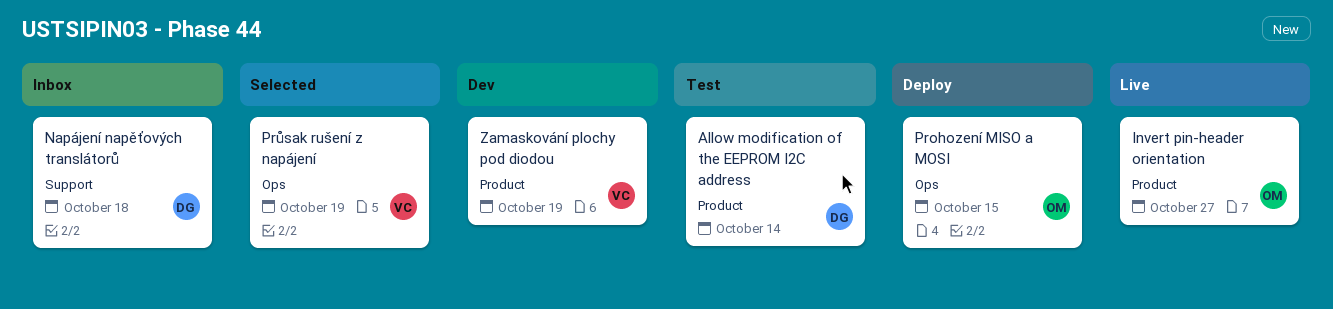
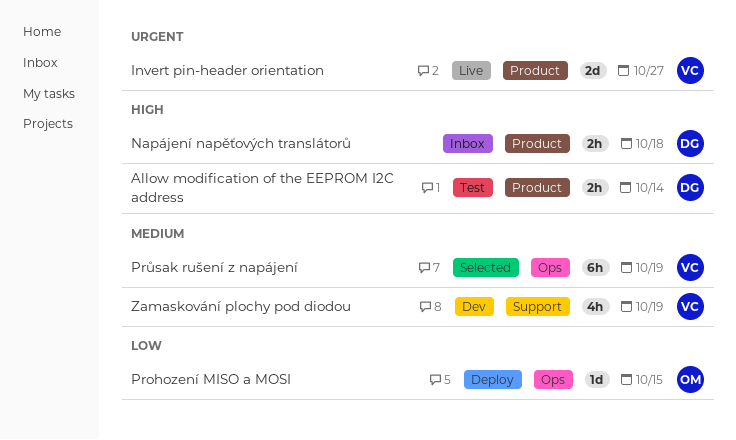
Invert pin-header orientation, owner: OM -> VC
Napájení napěťových translátorů, label: Support -> Product
Zamaskování plochy pod diodou, label: Product -> Support

